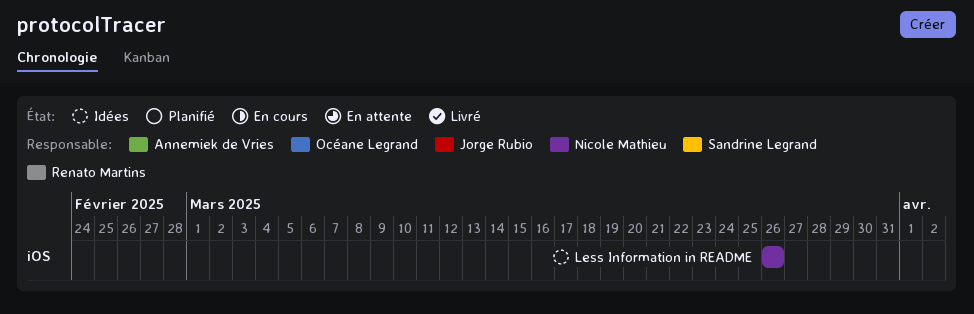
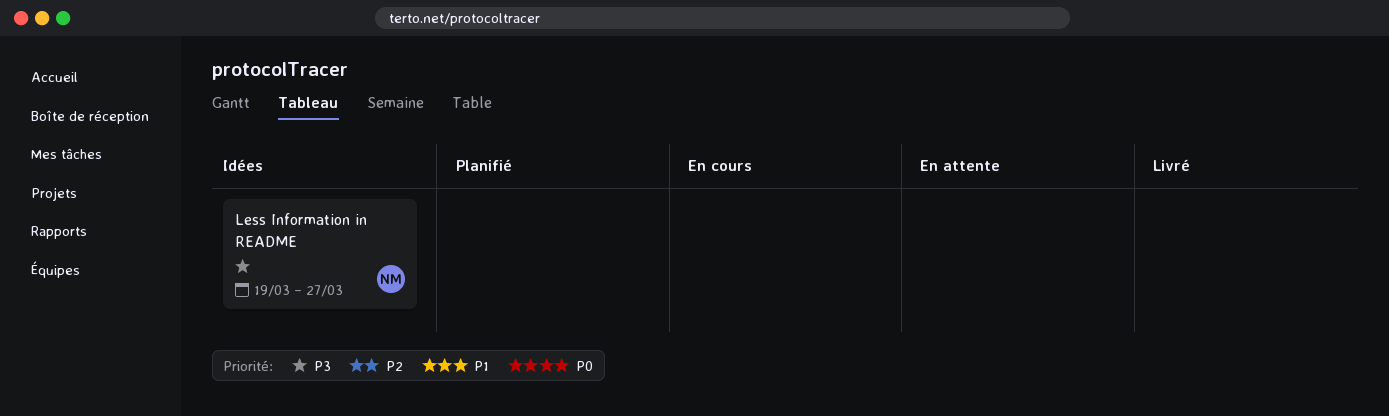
Less Information in README, start: Mar 26 -> Mar 19
Less Information in README, due: Mar 26 -> Mar 27

